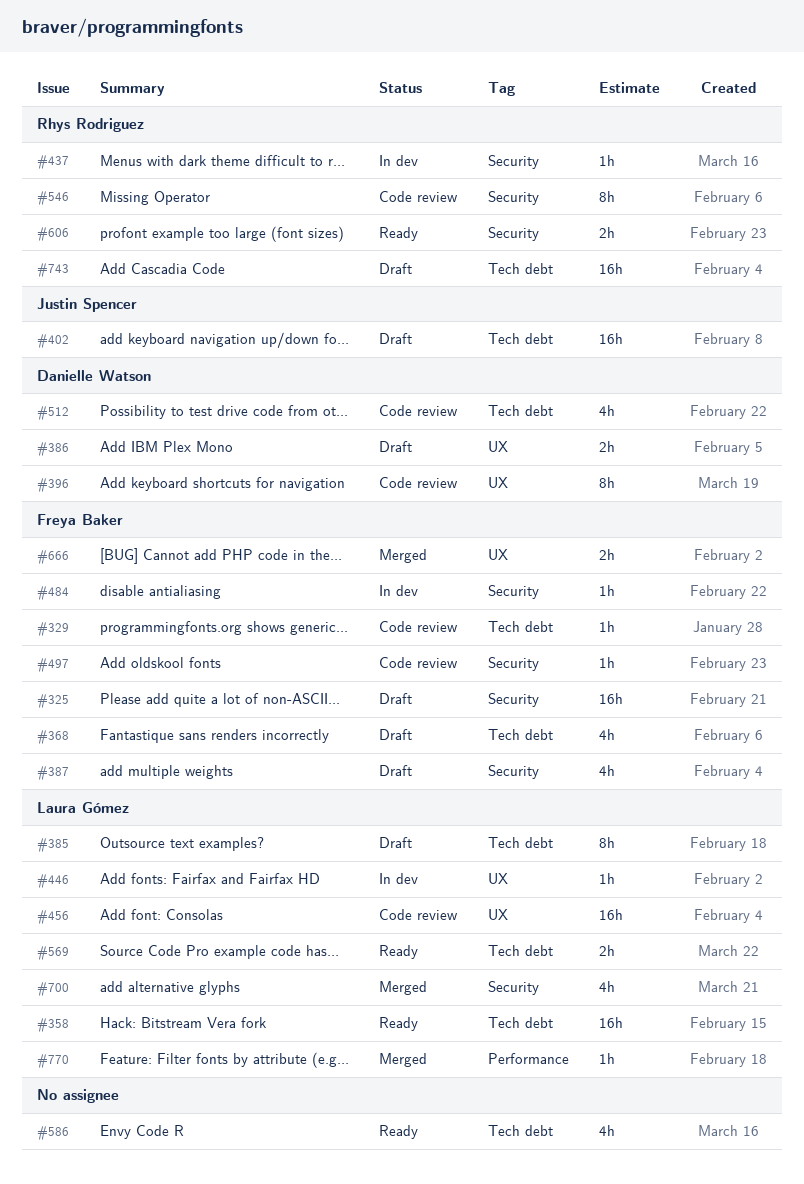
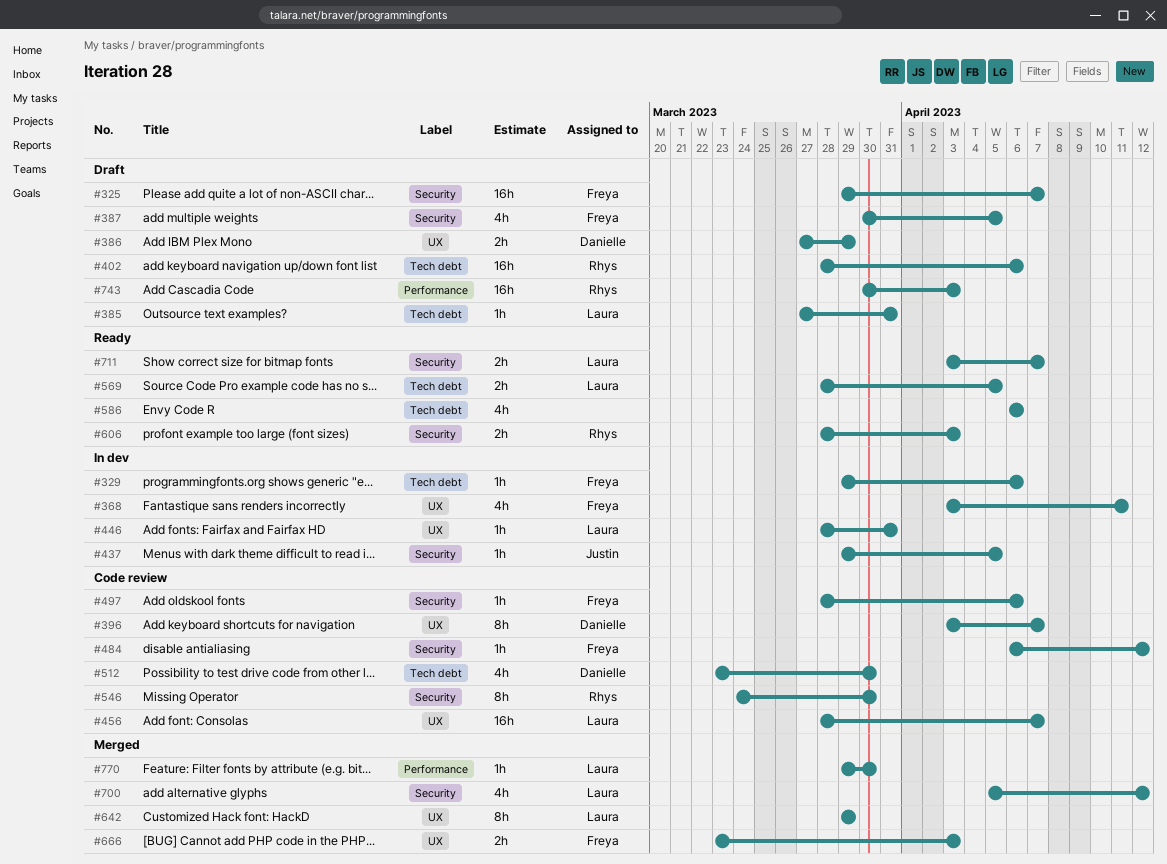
#329, status: Code review -> In dev
#358: present -> none
#368, status: Draft -> In dev
#368, label: Tech debt -> UX
#385, estimate: 8h -> 1h
#402, owner: Justin Spencer -> Rhys Rodriguez
#437, owner: Rhys Rodriguez -> Justin Spencer
#484, status: In dev -> Code review
#642: none -> present
#711: none -> present
#743, label: Tech debt -> Performance

